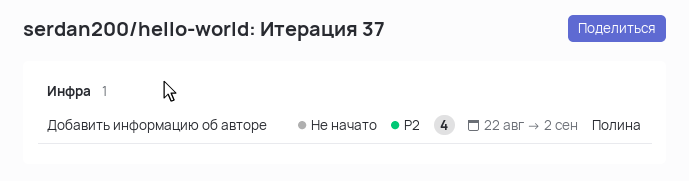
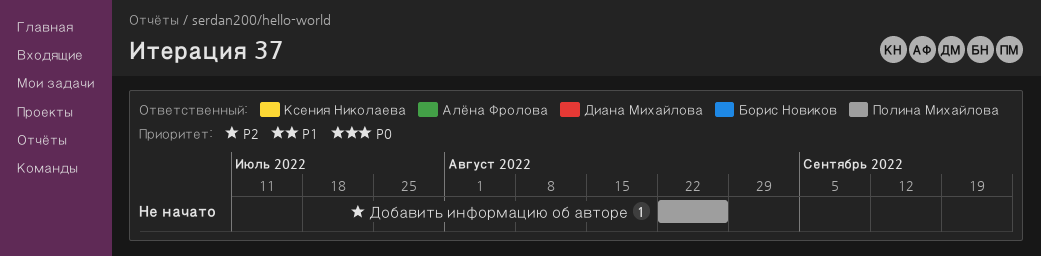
Добавить информацию об авторе, estimate: 4 -> 1
Добавить информацию об авторе, due: Sep 2 -> Aug 26

